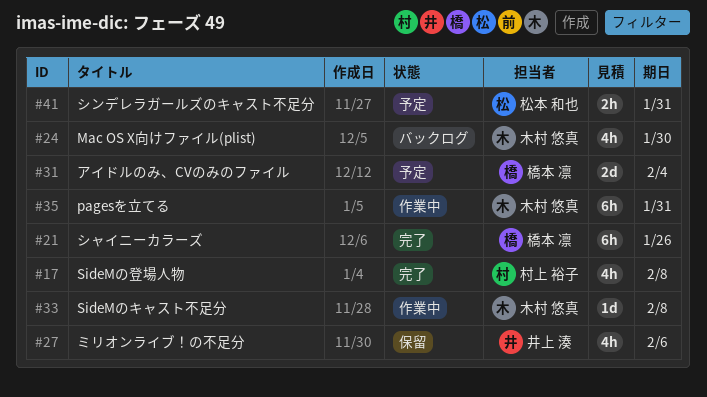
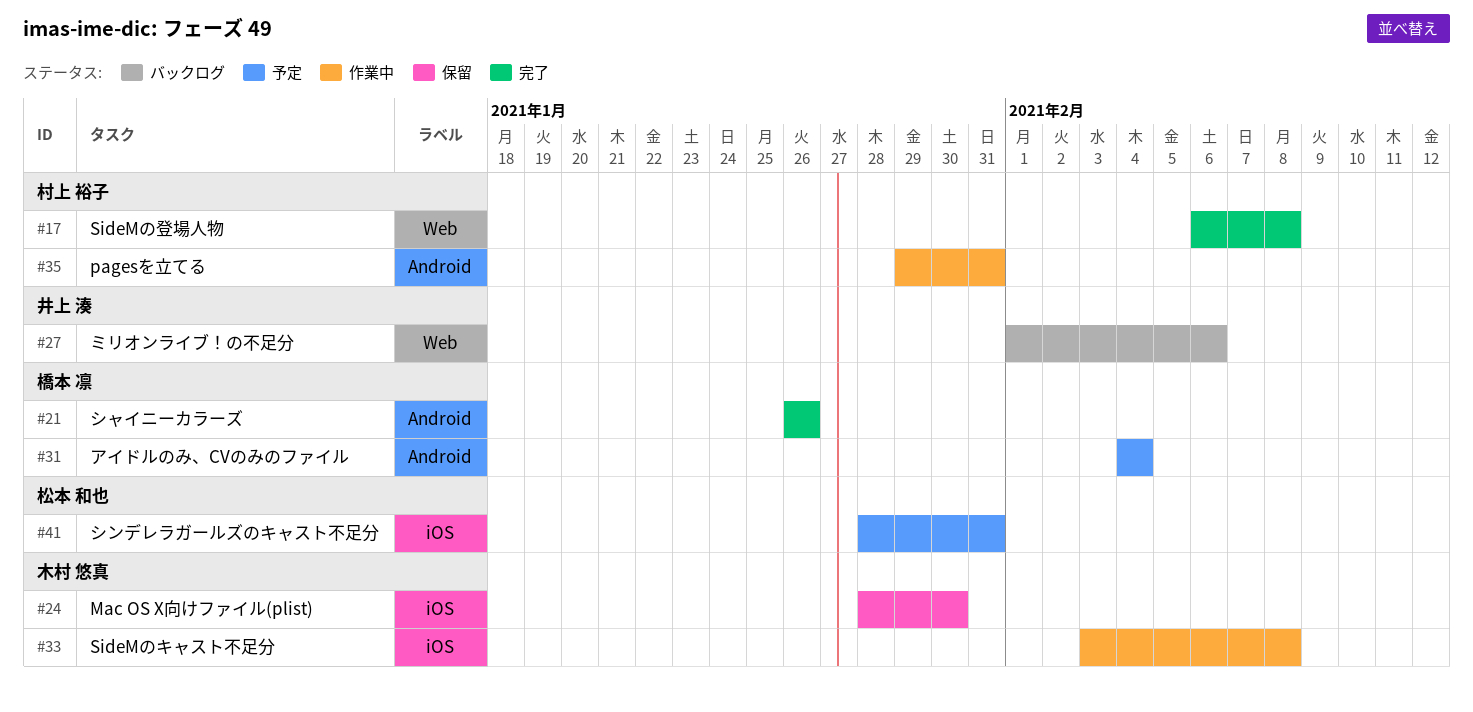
#24, status: バックログ -> 保留
#27, status: 保留 -> バックログ
#35, owner: 木村 悠真 -> 村上 裕子

